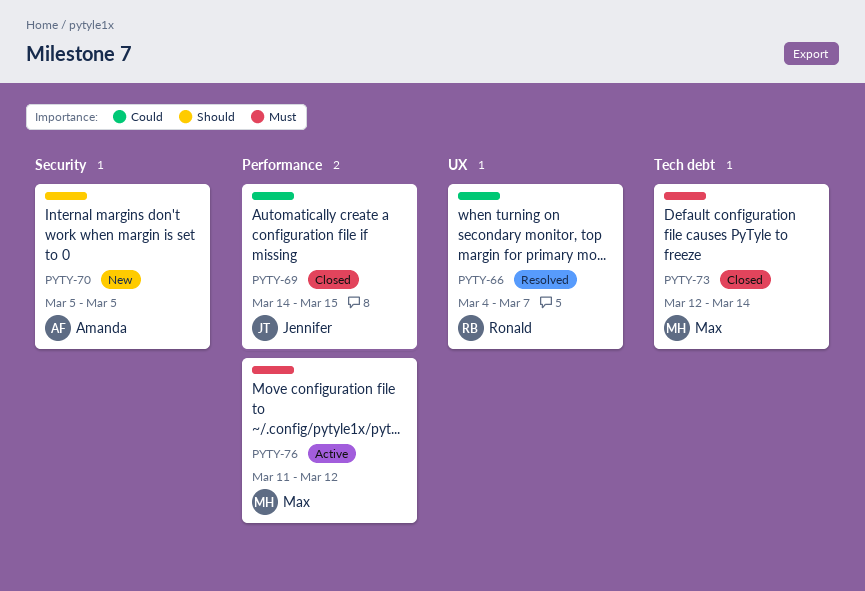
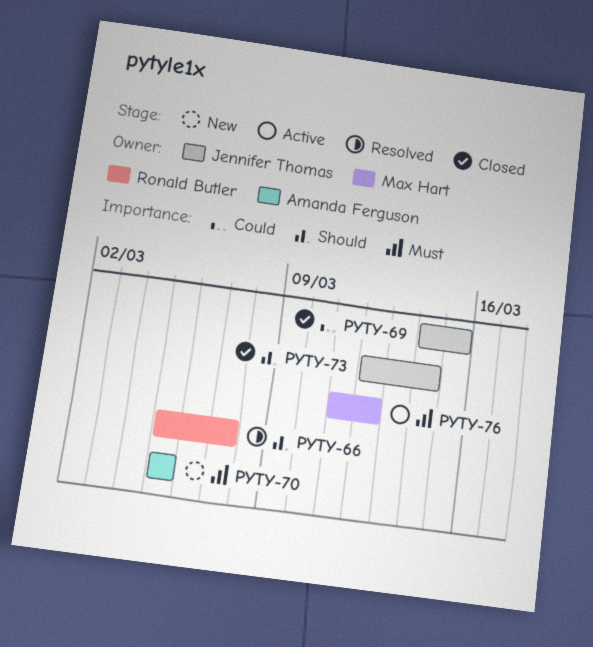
PYTY-66, priority: Could -> Should
PYTY-66, start: Mar 4 -> Mar 5
PYTY-70, priority: Should -> Must
PYTY-73, owner: Max Hart -> Jennifer Thomas
PYTY-73, priority: Must -> Should

